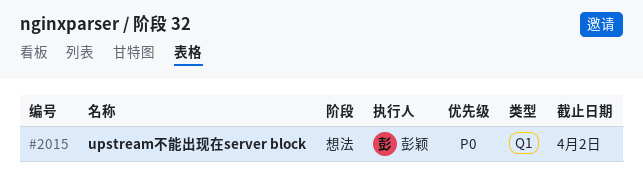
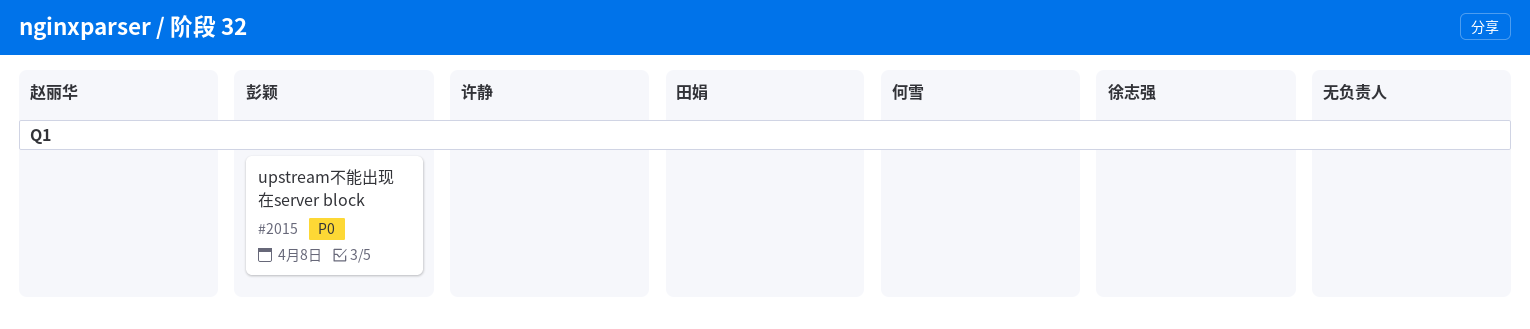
#2015, due: Apr 2 -> Apr 8

